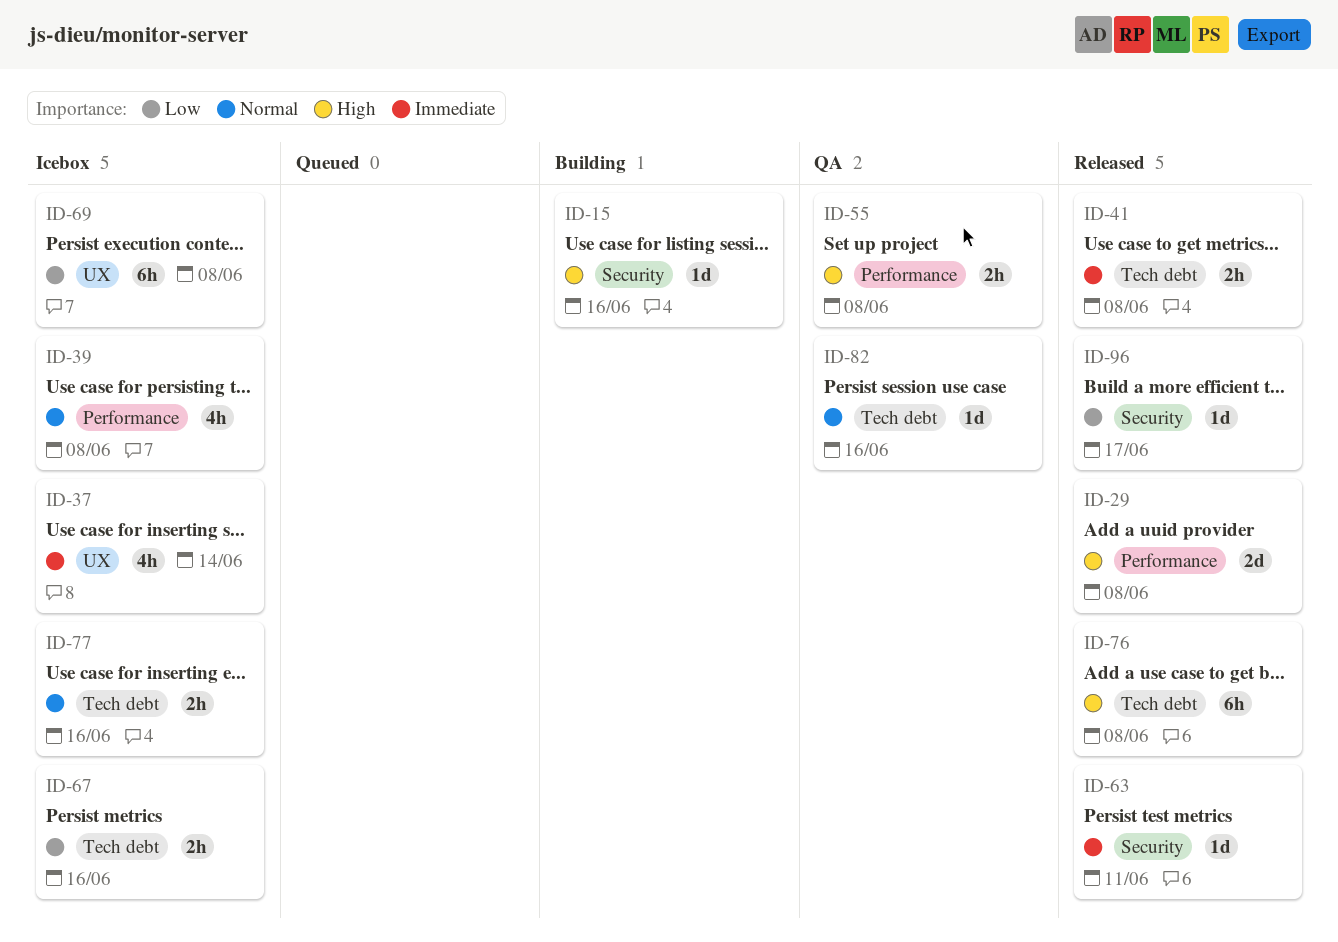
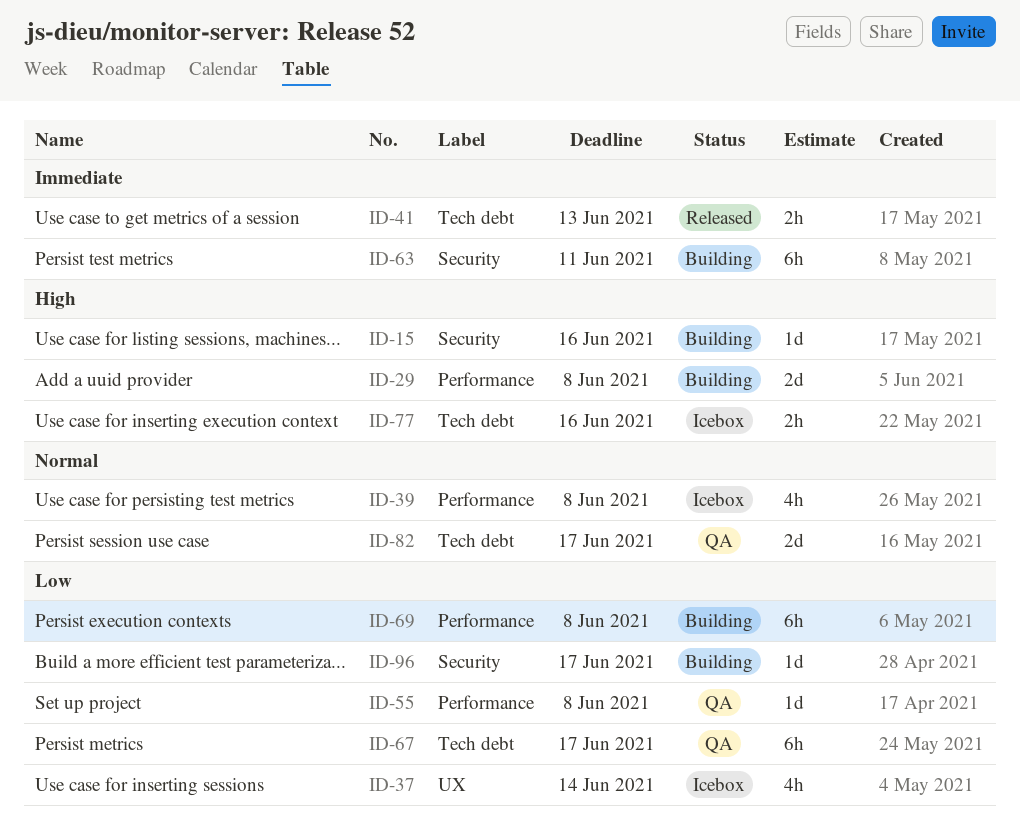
ID-29, status: Released -> Building
ID-37, priority: Immediate -> Low
ID-41, due: Jun 8 -> Jun 13
ID-55, priority: High -> Low
ID-55, estimate: 2h -> 1d
ID-63, status: Released -> Building
ID-63, estimate: 1d -> 6h
ID-67, status: Icebox -> QA
ID-67, estimate: 2h -> 6h
ID-67, due: Jun 16 -> Jun 17
ID-69, status: Icebox -> Building
ID-69, label: UX -> Performance
ID-76: present -> none
ID-77, priority: Normal -> High
ID-82, estimate: 1d -> 2d
ID-82, due: Jun 16 -> Jun 17
ID-96, status: Released -> Building

